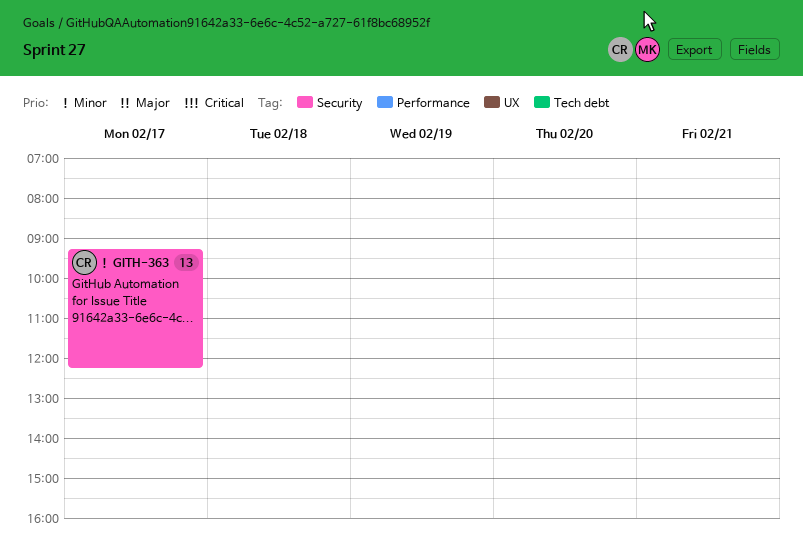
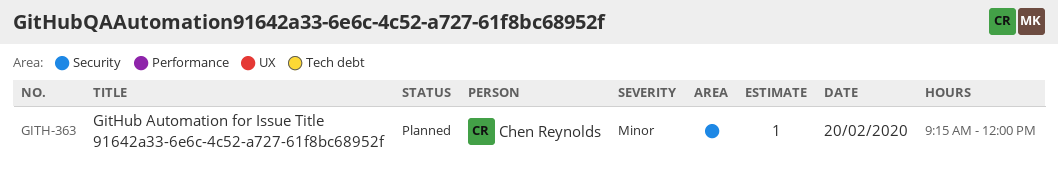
GITH-363, estimate: 13 -> 1
GITH-363, day: Feb 17 -> Feb 20
GITH-363, ends: 12:15 -> 12:00

